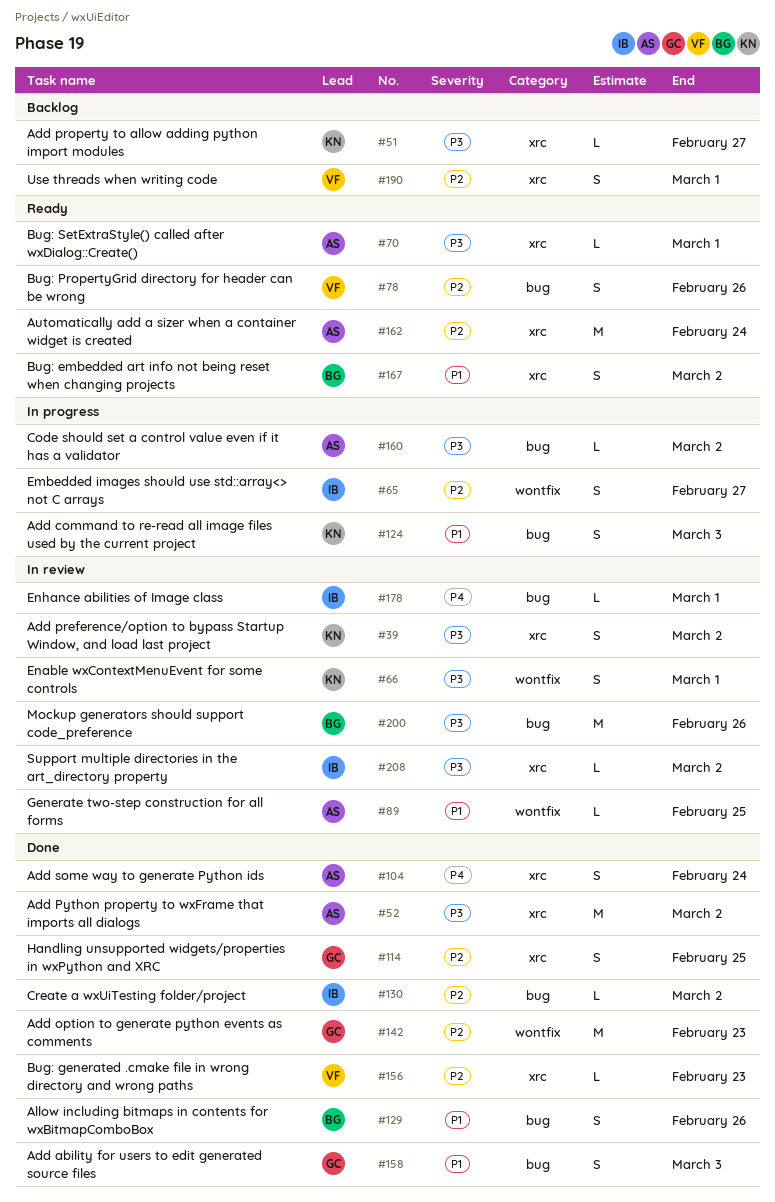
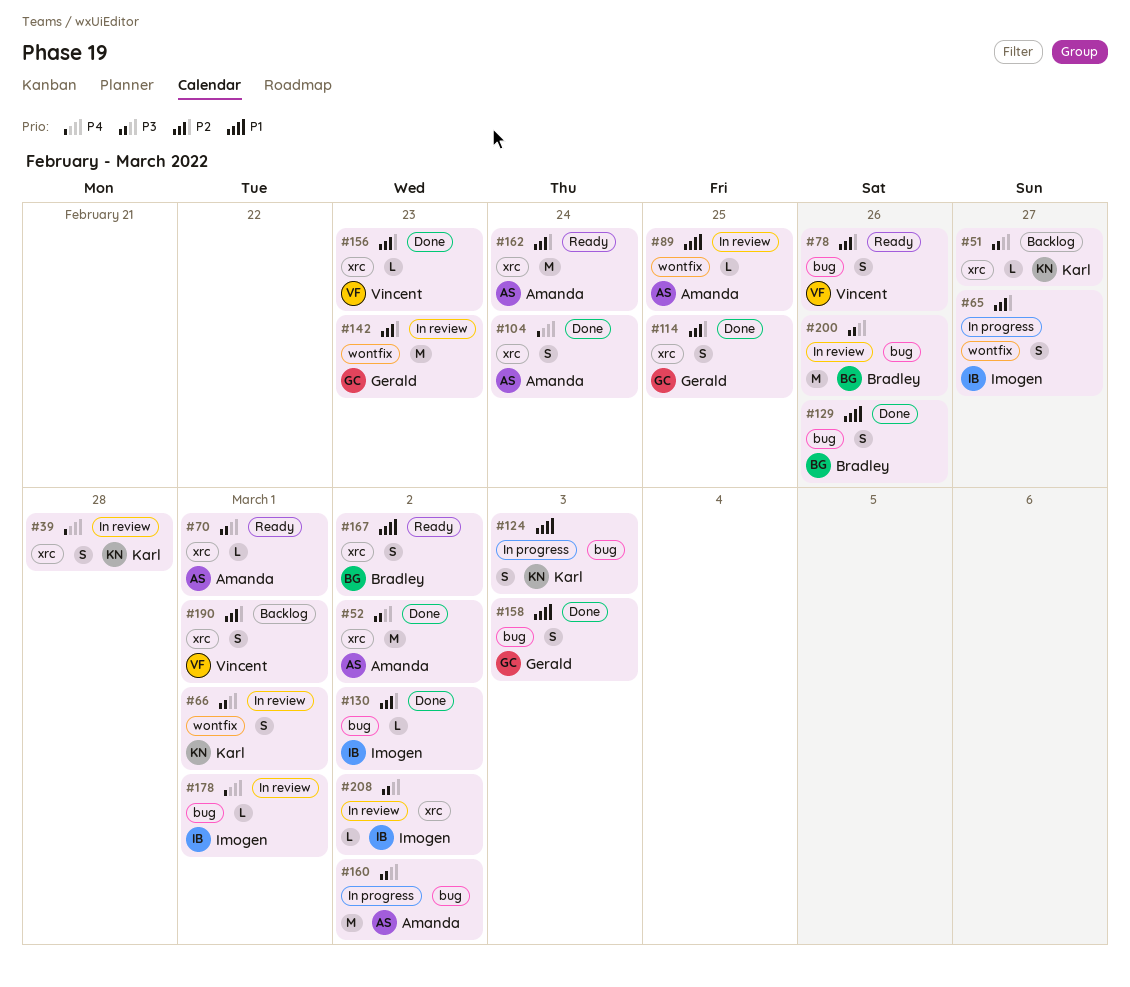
#39, priority: P3 -> P4
#39, due: Mar 2 -> Feb 28
#142, status: Done -> In review
#160, estimate: L -> M

